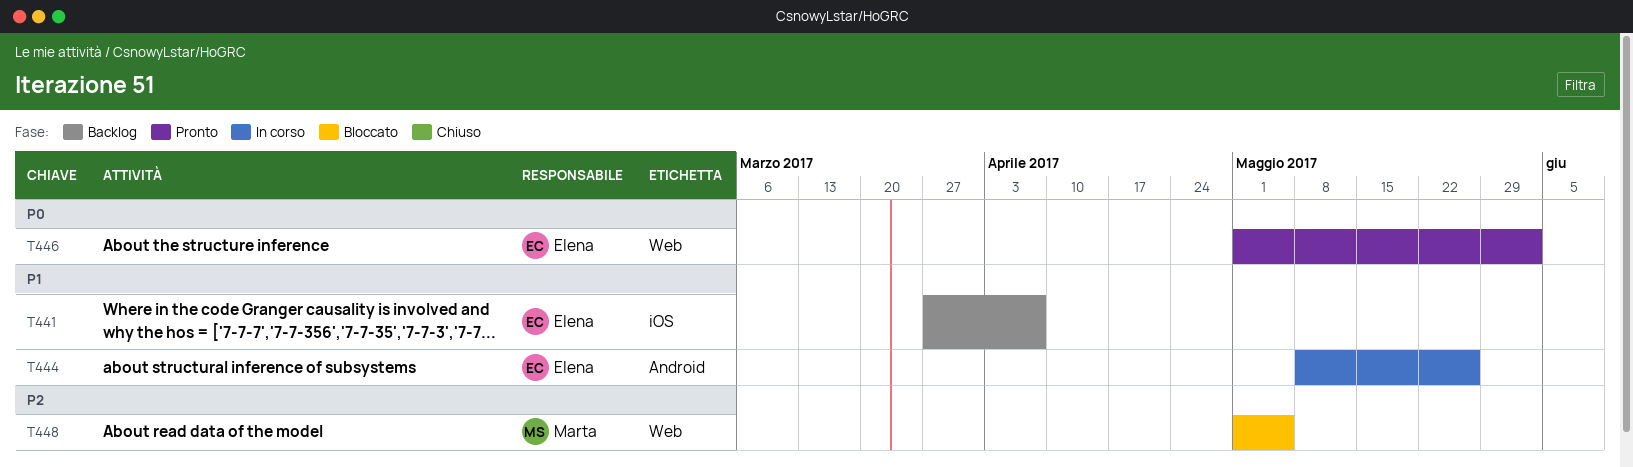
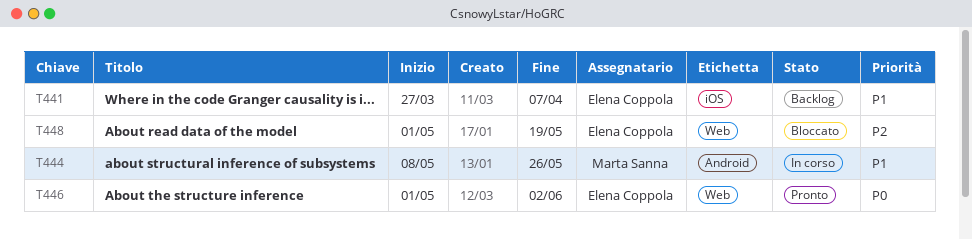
T444, owner: Elena Coppola -> Marta Sanna
T448, owner: Marta Sanna -> Elena Coppola
T448, due: May 5 -> May 19

